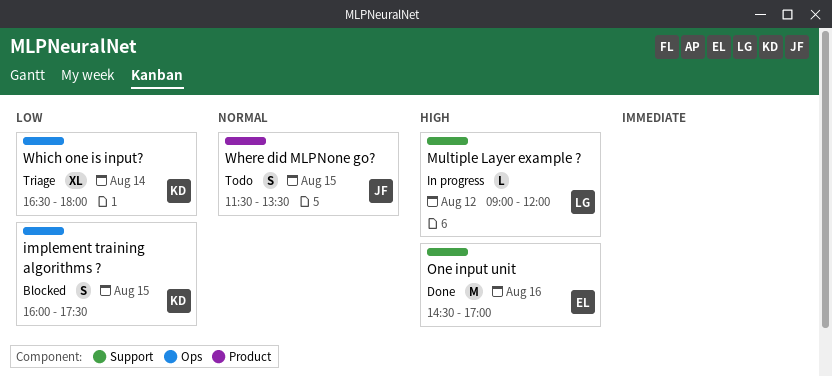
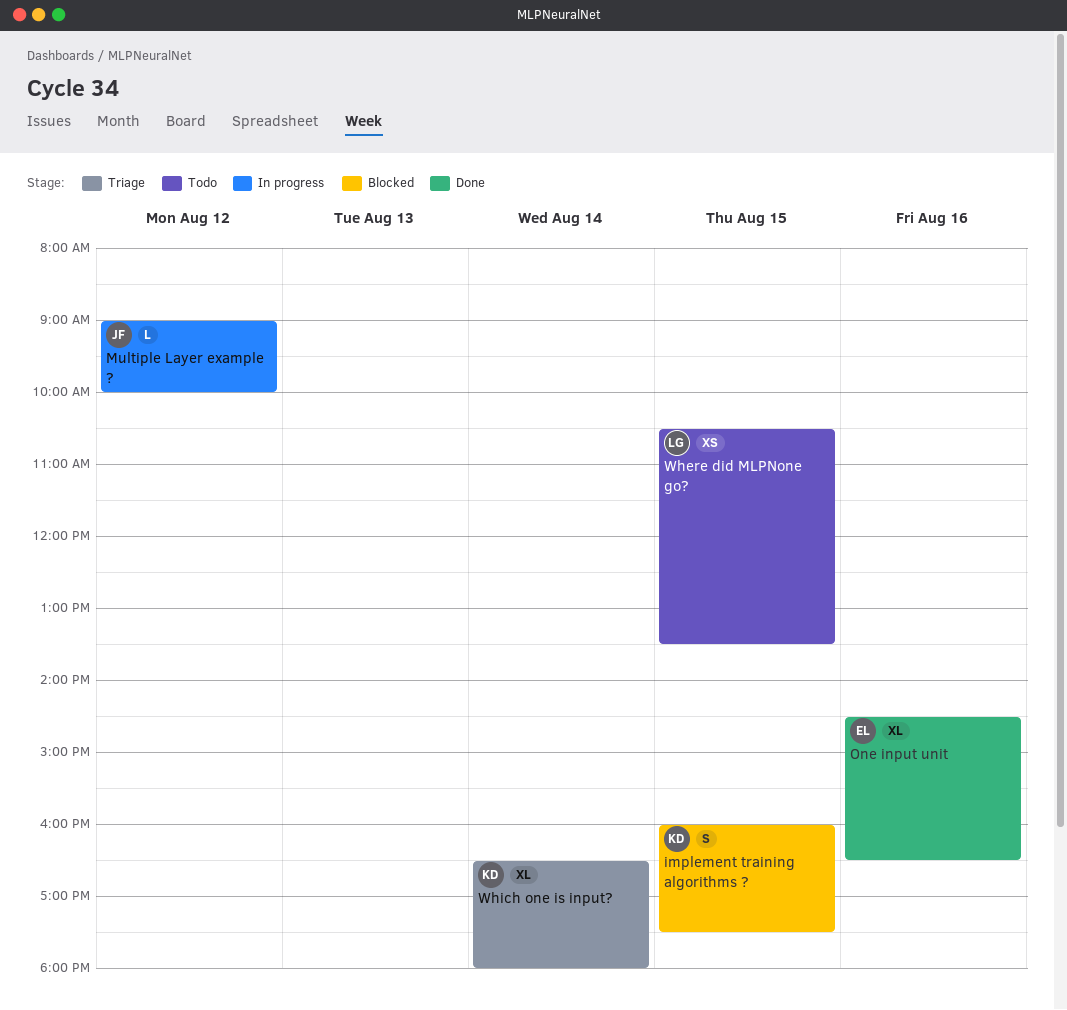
Multiple Layer example ?, owner: LG -> JF
Multiple Layer example ?, ends: 12:00 -> 10:00
One input unit, estimate: M -> XL
One input unit, ends: 17:00 -> 16:30
Where did MLPNone go?, owner: JF -> LG
Where did MLPNone go?, estimate: S -> XS
Where did MLPNone go?, begins: 11:30 -> 10:30

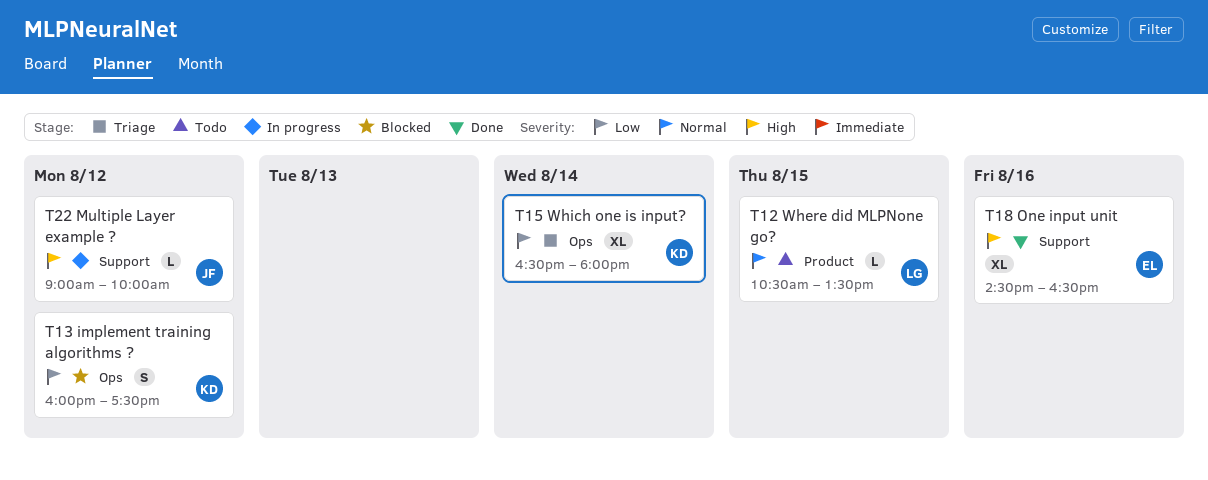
implement training algorithms ?, day: Aug 15 -> Aug 12
Where did MLPNone go?, estimate: XS -> L

